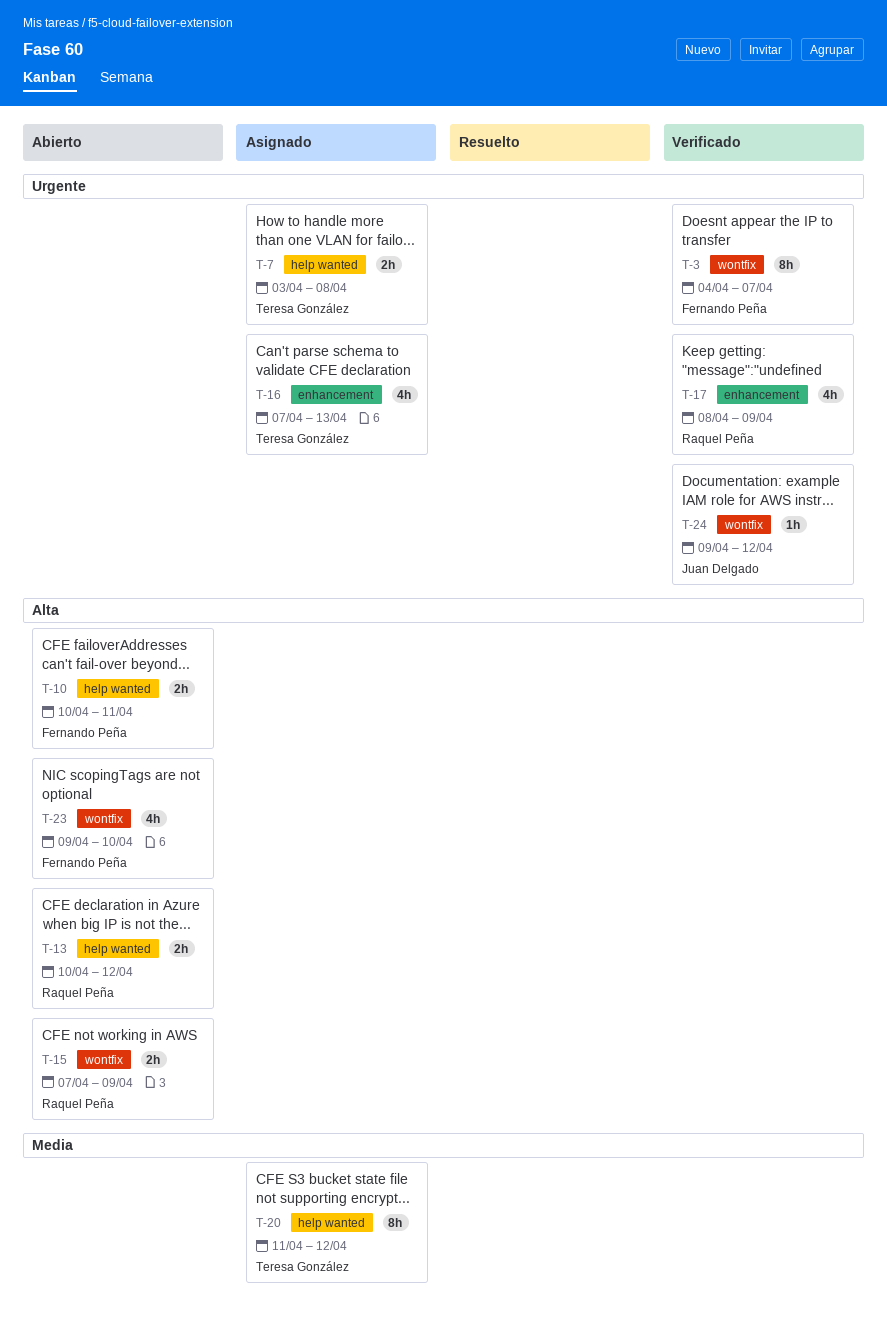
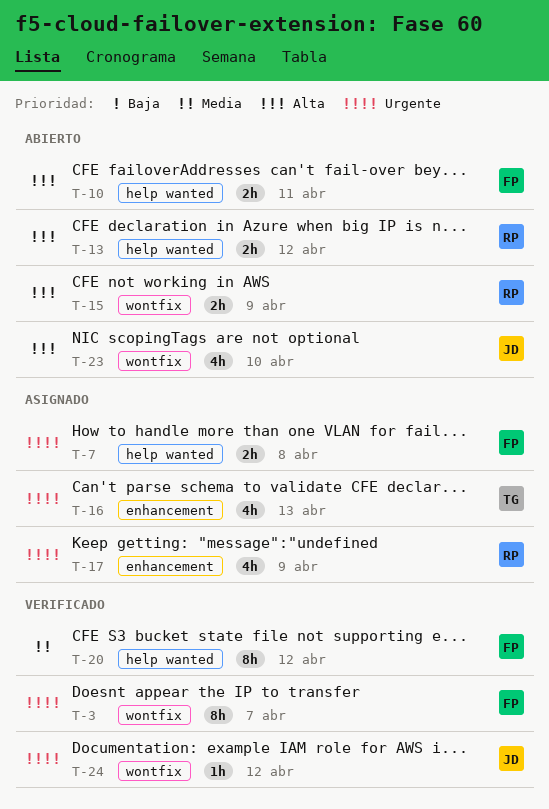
T-7, owner: Teresa González -> Fernando Peña
T-17, status: Verificado -> Asignado
T-20, status: Asignado -> Verificado
T-20, owner: Teresa González -> Fernando Peña
T-23, owner: Fernando Peña -> Juan Delgado

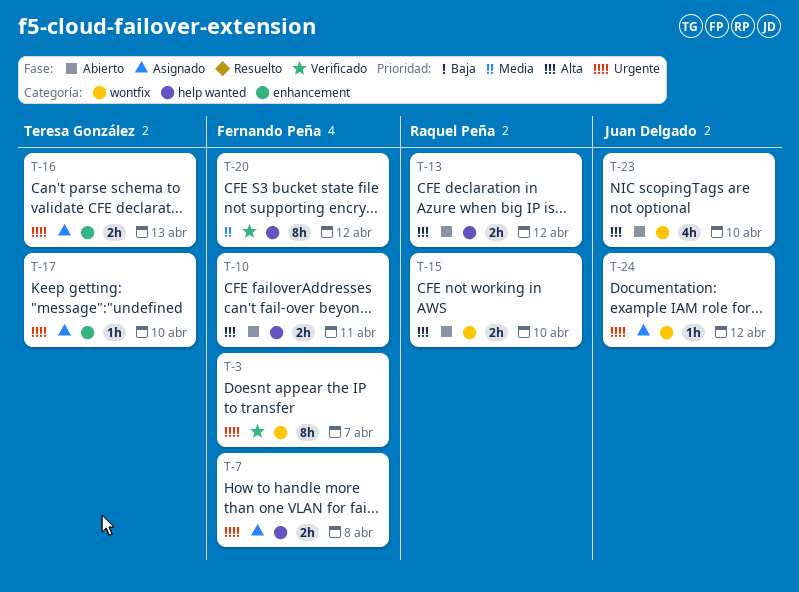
T-15, due: Apr 9 -> Apr 10
T-16, estimate: 4h -> 2h
T-17, owner: Raquel Peña -> Teresa González
T-17, estimate: 4h -> 1h
T-17, due: Apr 9 -> Apr 10
T-24, status: Verificado -> Asignado

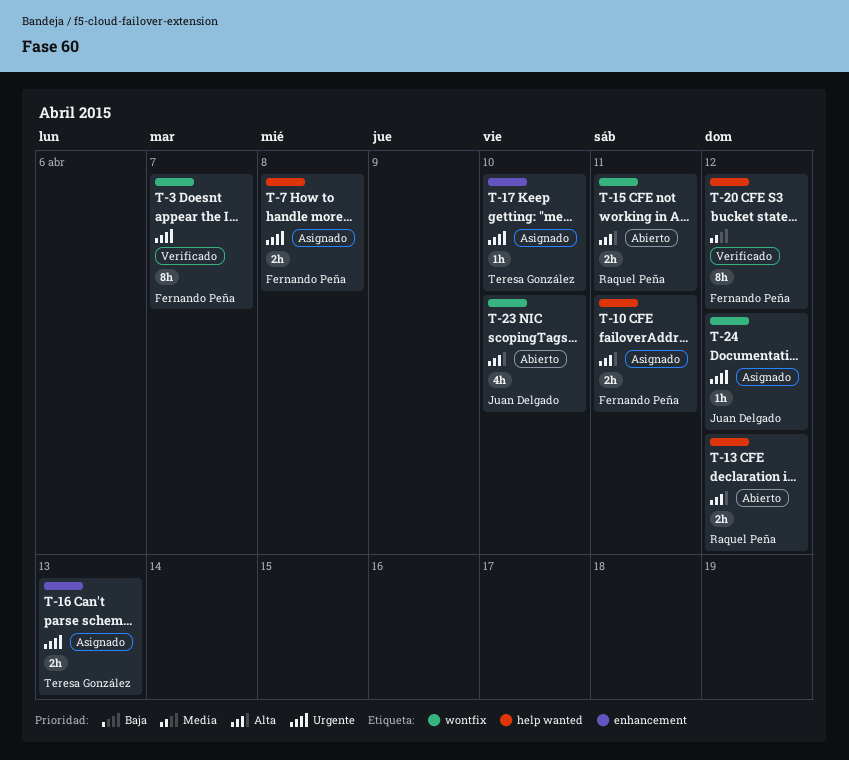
T-10, status: Abierto -> Asignado
T-15, due: Apr 10 -> Apr 11

